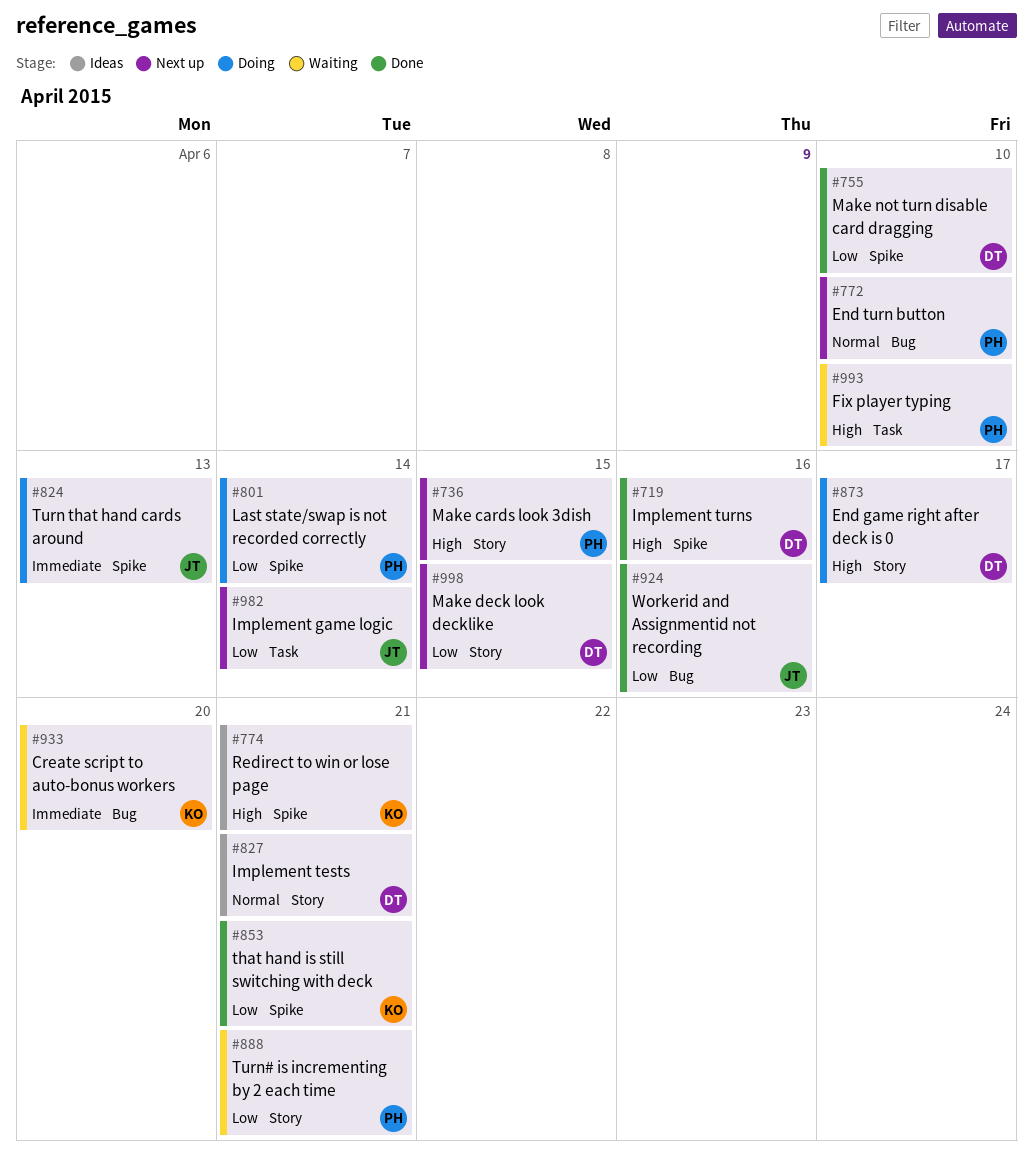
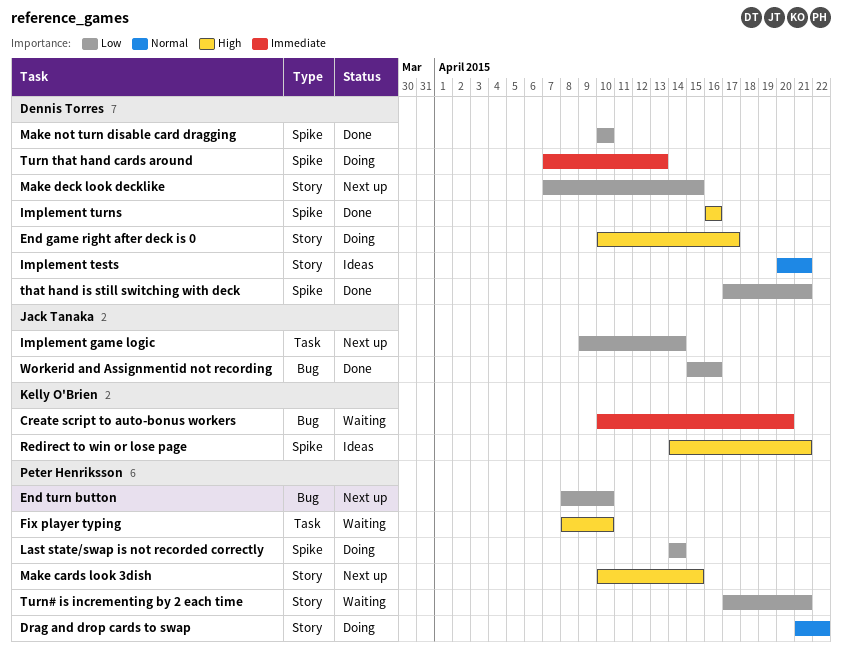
Drag and drop cards to swap: none -> present
End turn button, priority: Normal -> Low
that hand is still switching with deck, owner: Kelly O'Brien -> Dennis Torres
Turn that hand cards around, owner: Jack Tanaka -> Dennis Torres

